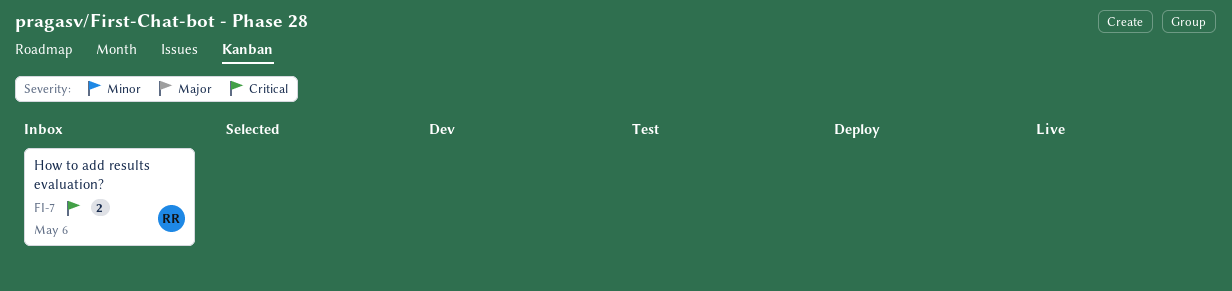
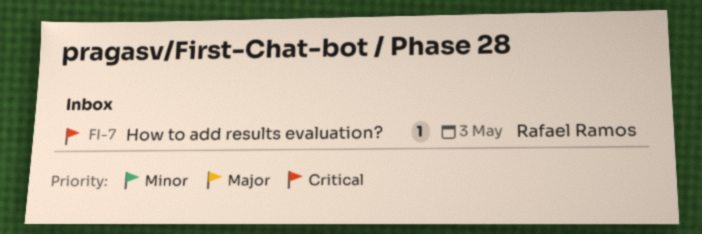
FI-7, estimate: 2 -> 1
FI-7, due: May 6 -> May 3

